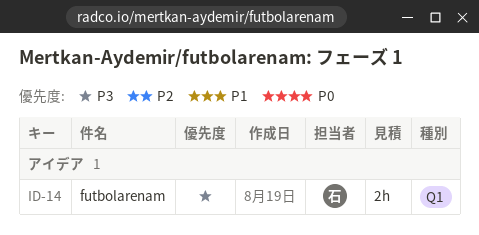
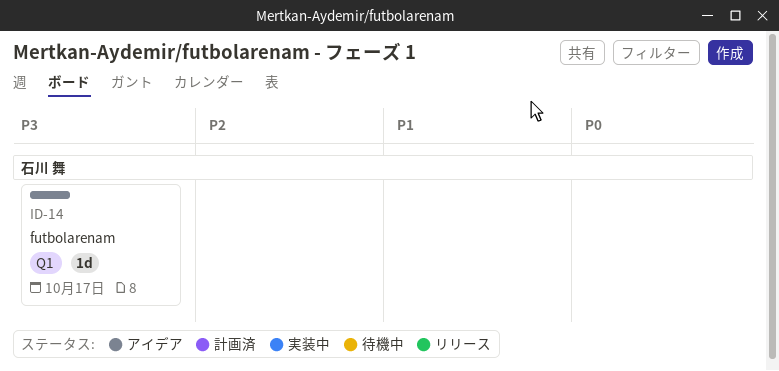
ID-14, estimate: 2h -> 1d

